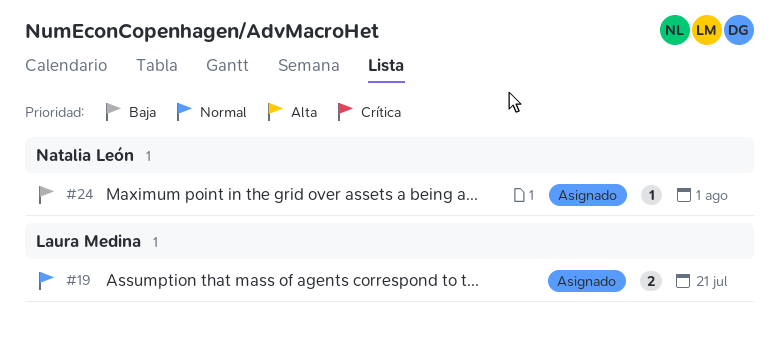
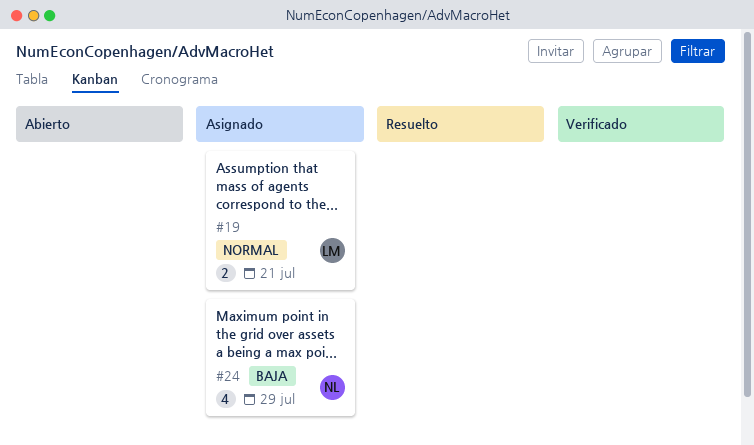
#24, estimate: 1 -> 4
#24, due: Aug 1 -> Jul 29

